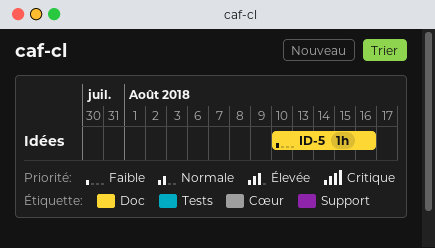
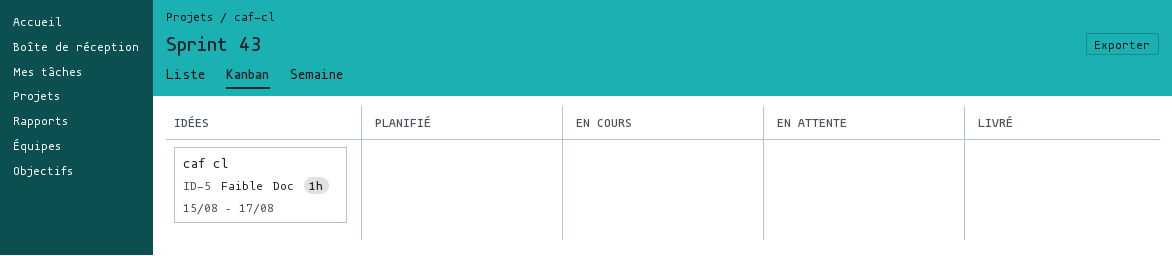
ID-5, start: Aug 10 -> Aug 15
ID-5, due: Aug 16 -> Aug 17

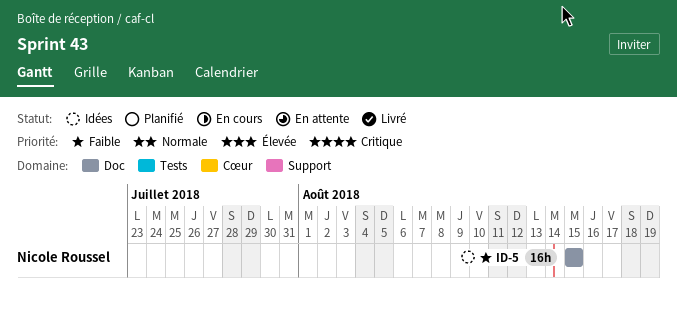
ID-5, estimate: 1h -> 16h
ID-5, due: Aug 17 -> Aug 15

